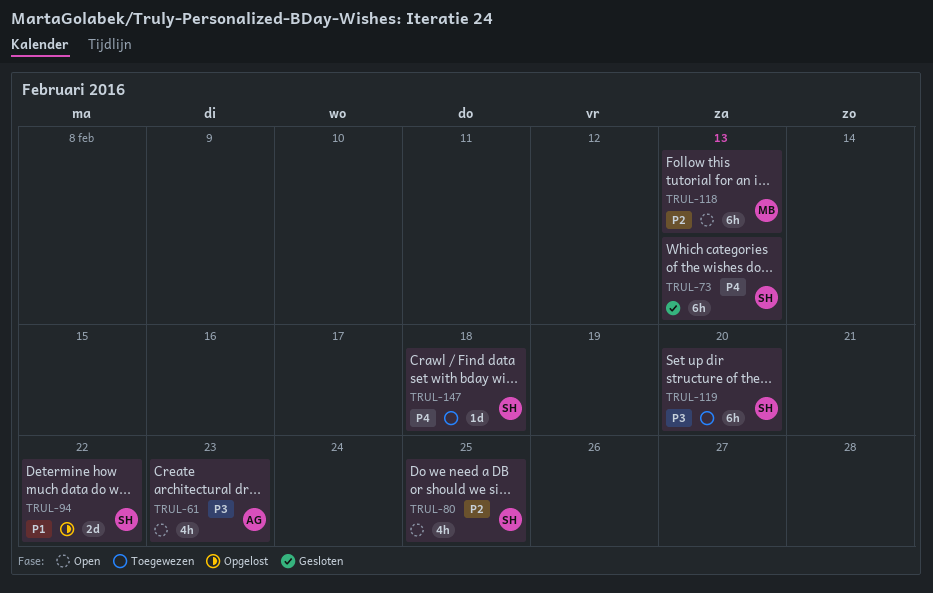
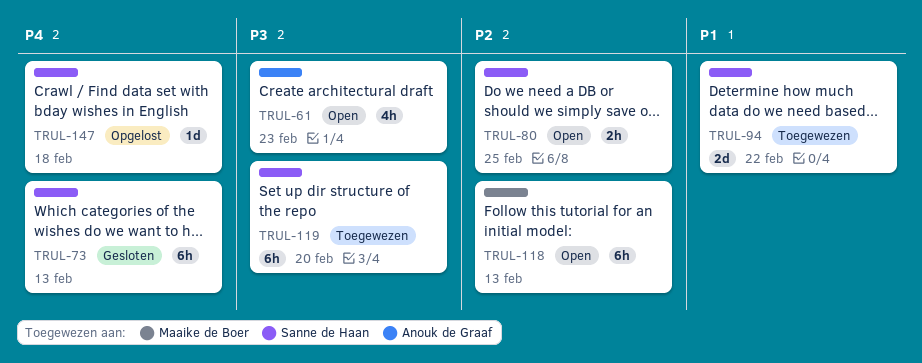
TRUL-80, estimate: 4h -> 2h
TRUL-94, status: Opgelost -> Toegewezen
TRUL-147, status: Toegewezen -> Opgelost

